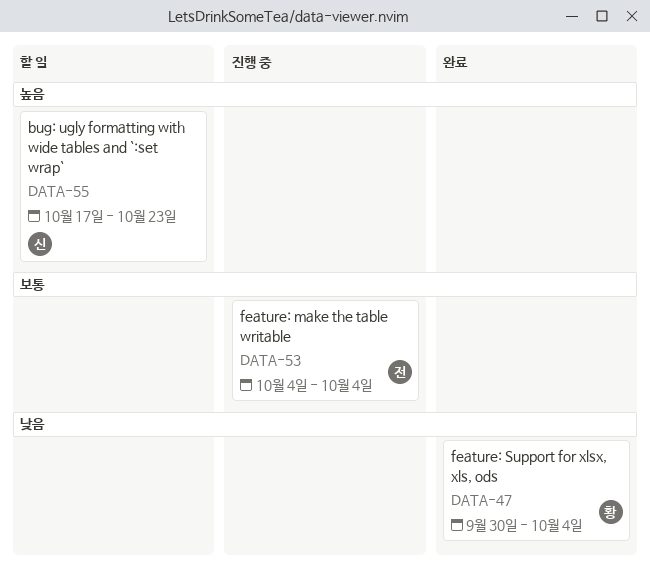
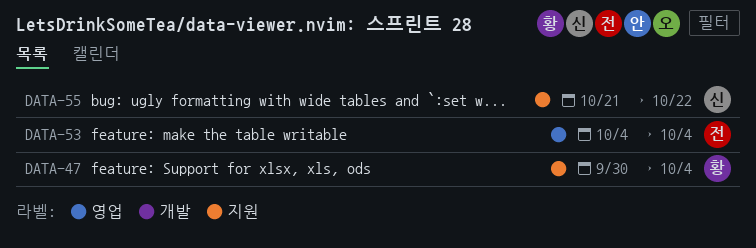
DATA-55, start: Oct 17 -> Oct 21
DATA-55, due: Oct 23 -> Oct 22

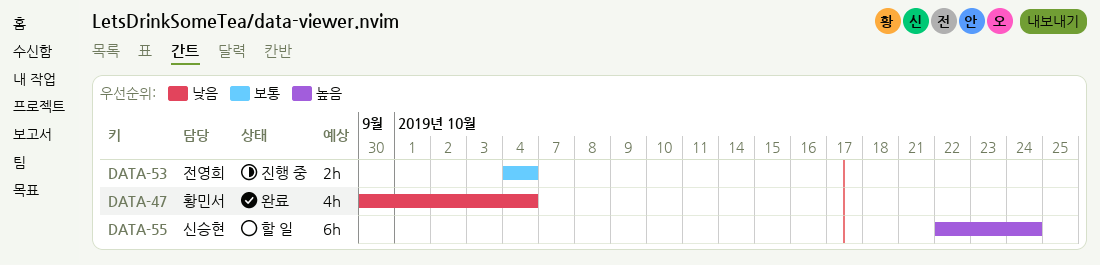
DATA-55, start: Oct 21 -> Oct 22
DATA-55, due: Oct 22 -> Oct 24

